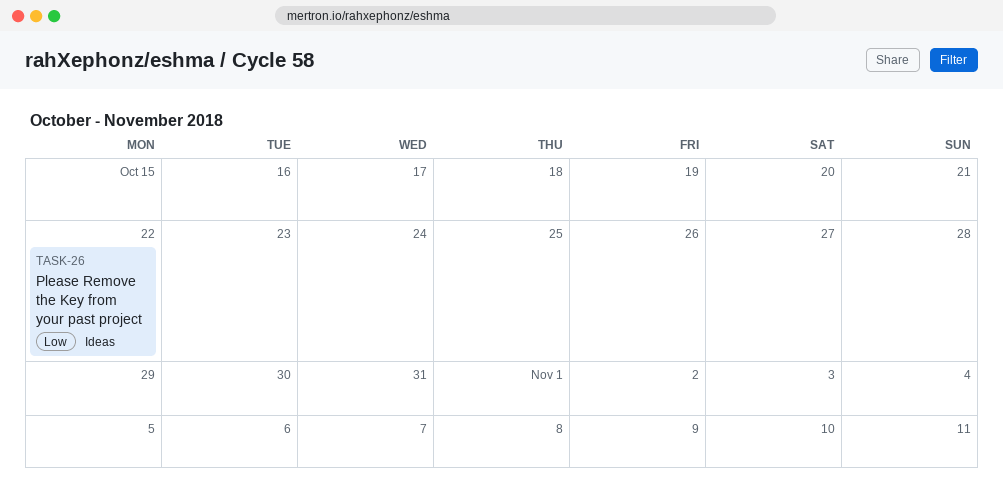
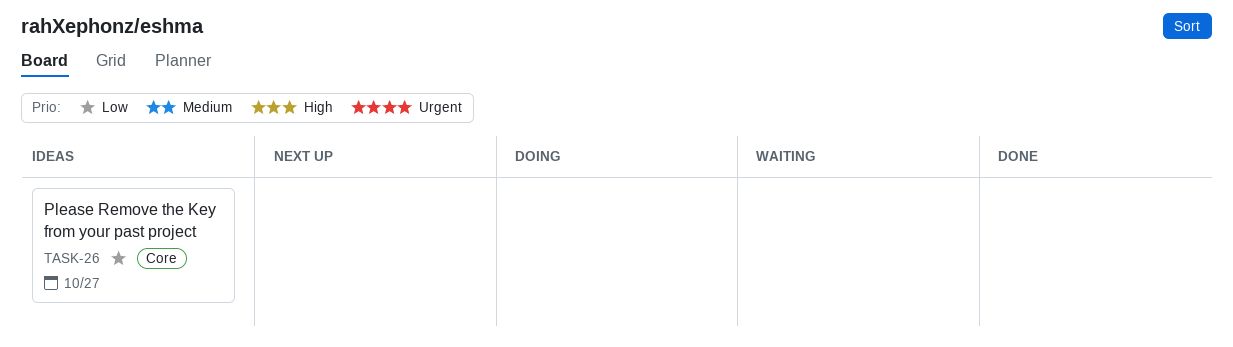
TASK-26, due: Oct 22 -> Oct 27

